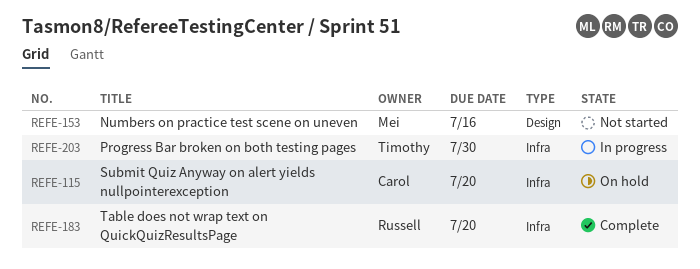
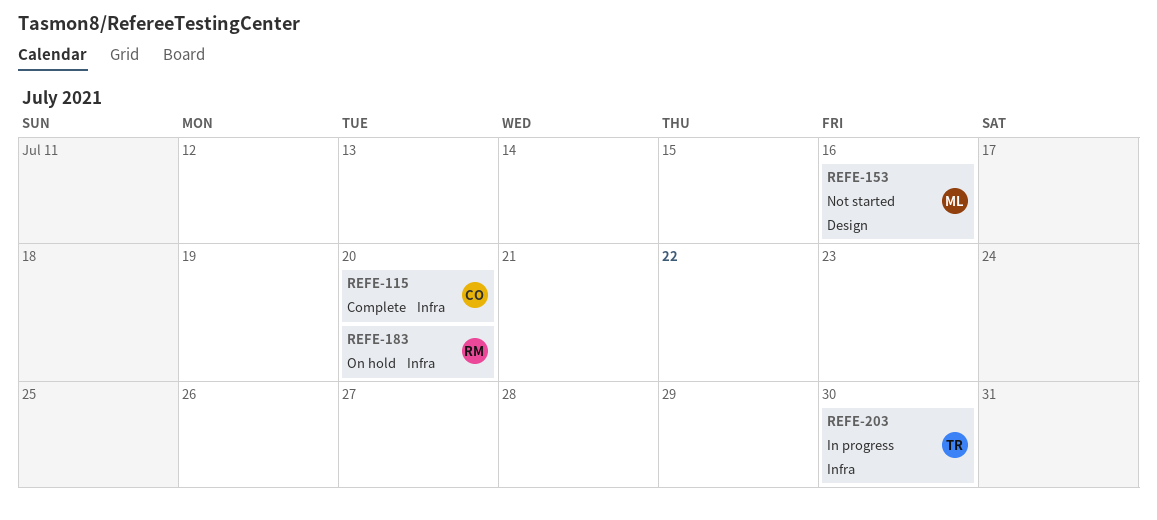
REFE-115, status: On hold -> Complete
REFE-183, status: Complete -> On hold

